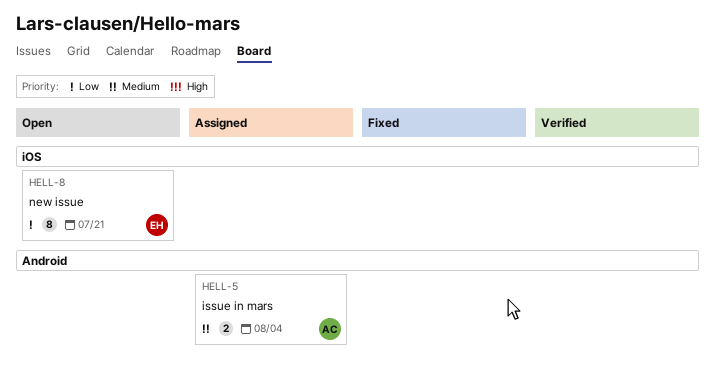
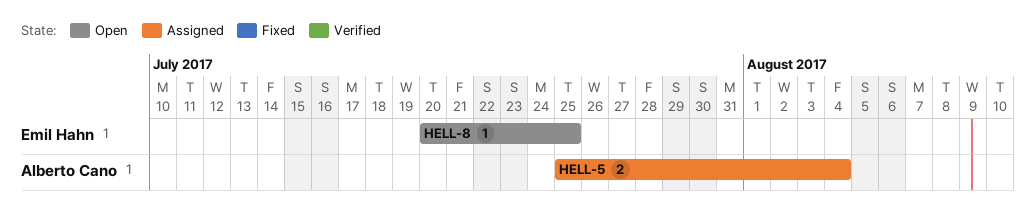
HELL-8, estimate: 8 -> 1
HELL-8, due: Jul 21 -> Jul 25

